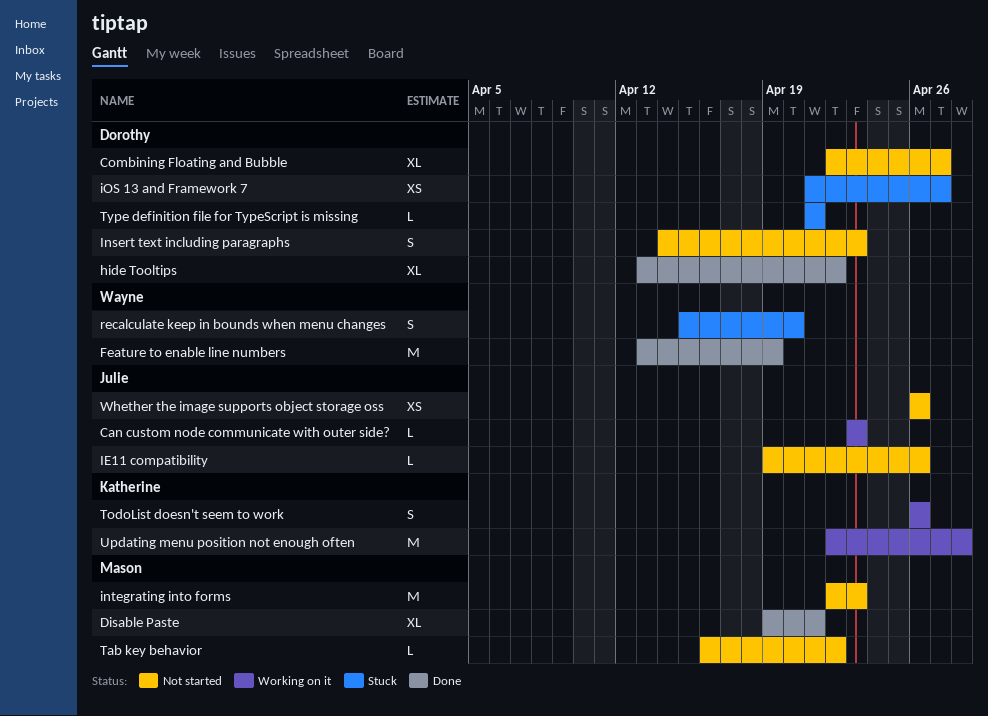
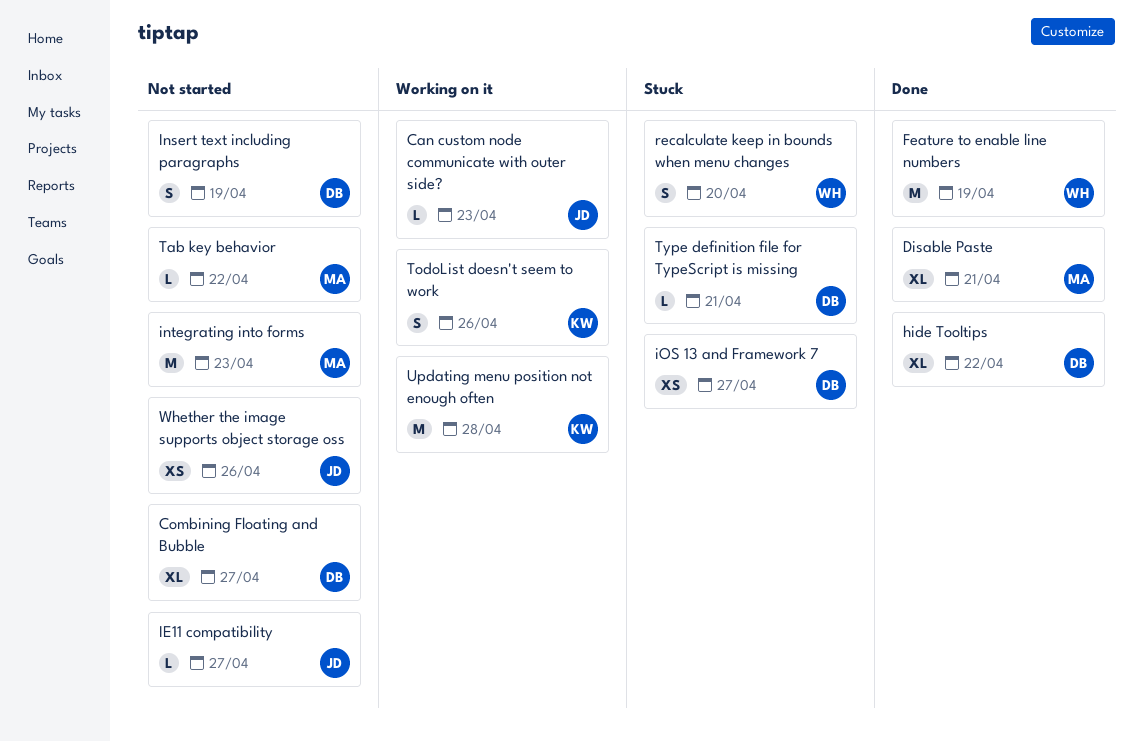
IE11 compatibility, due: Apr 26 -> Apr 27
Insert text including paragraphs, due: Apr 23 -> Apr 19

